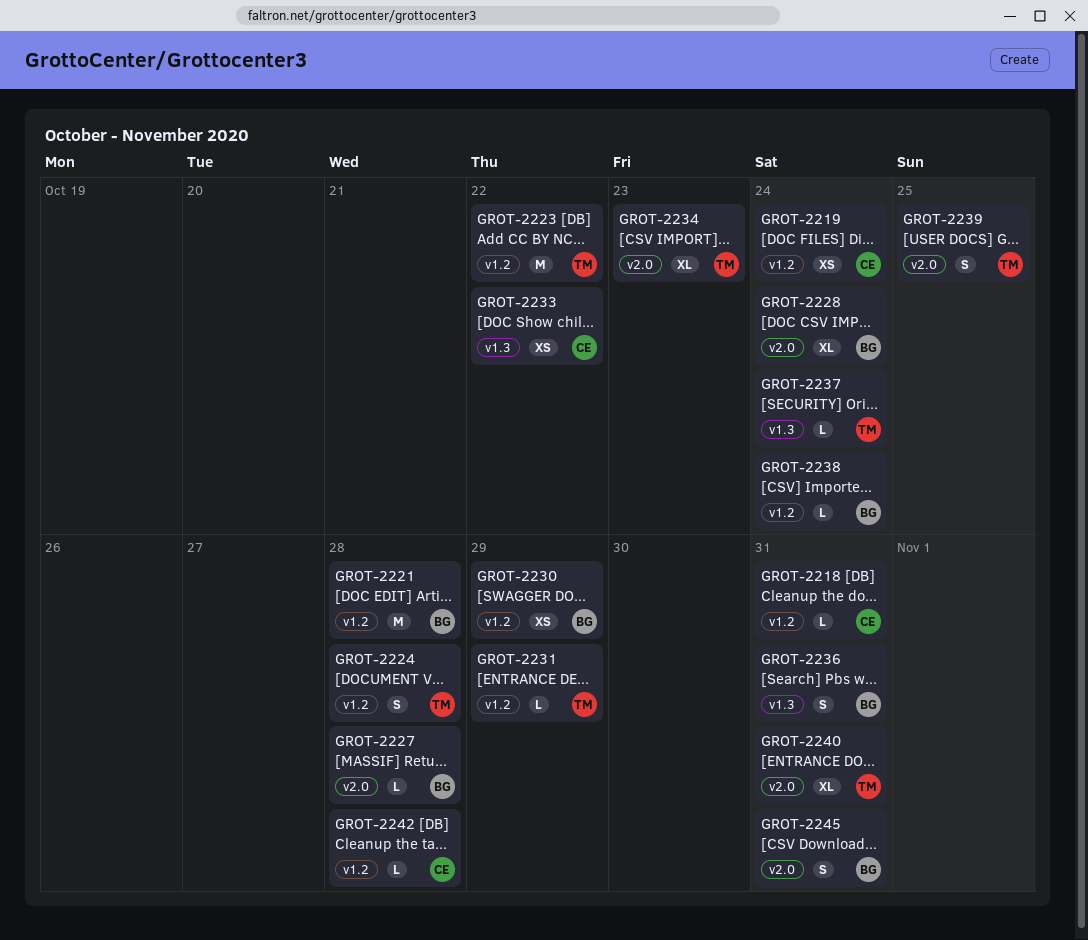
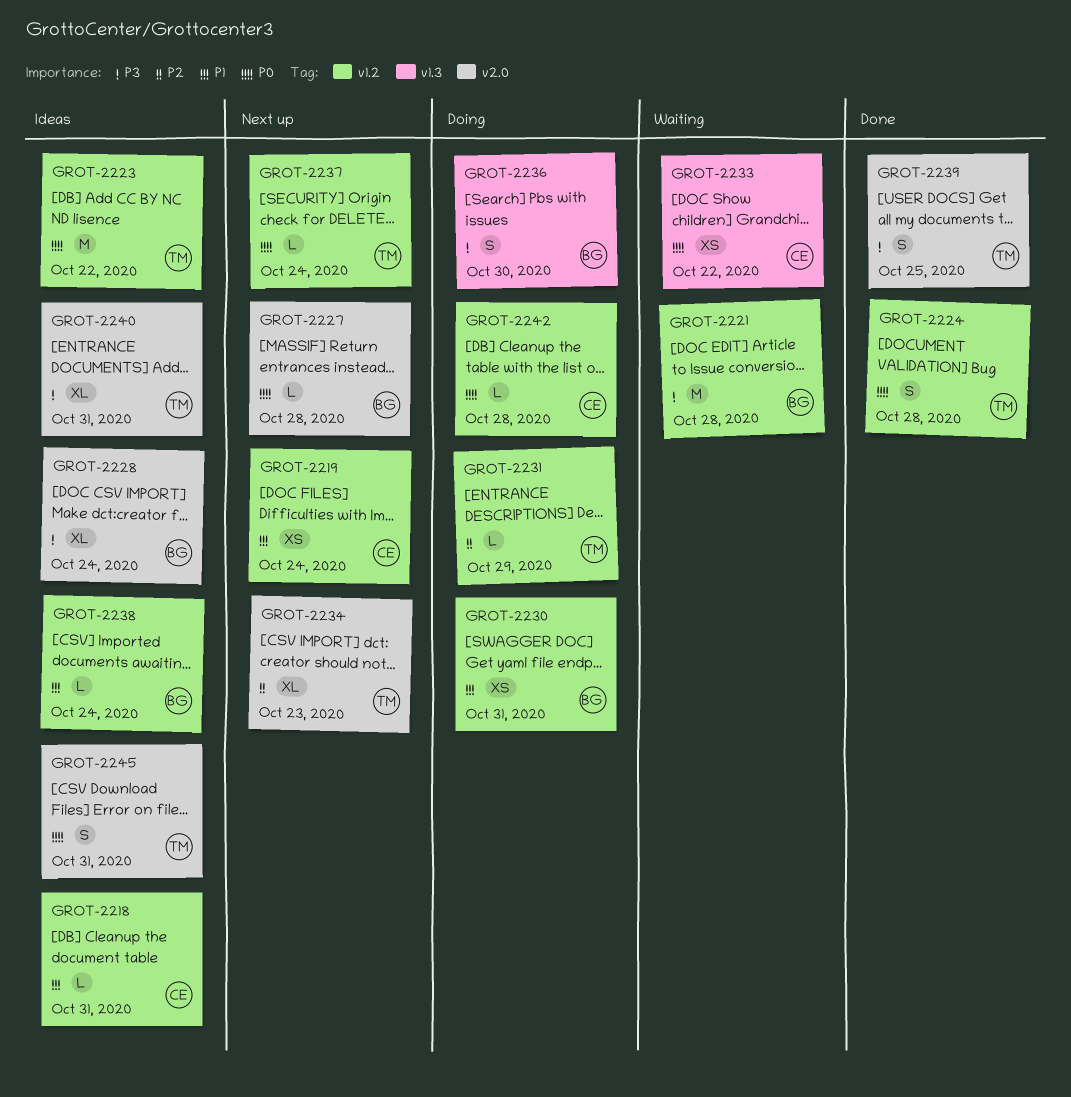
GROT-2230, due: Oct 29 -> Oct 31
GROT-2236, due: Oct 31 -> Oct 30
GROT-2237, label: v1.3 -> v1.2
GROT-2245, owner: BG -> TM

